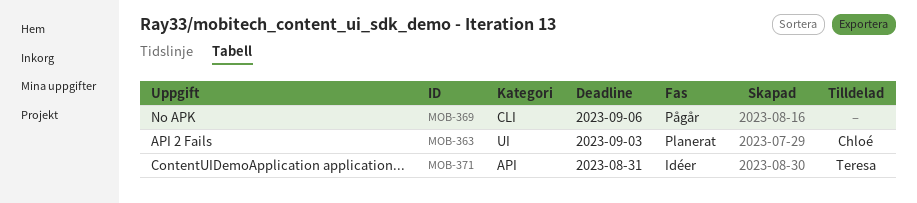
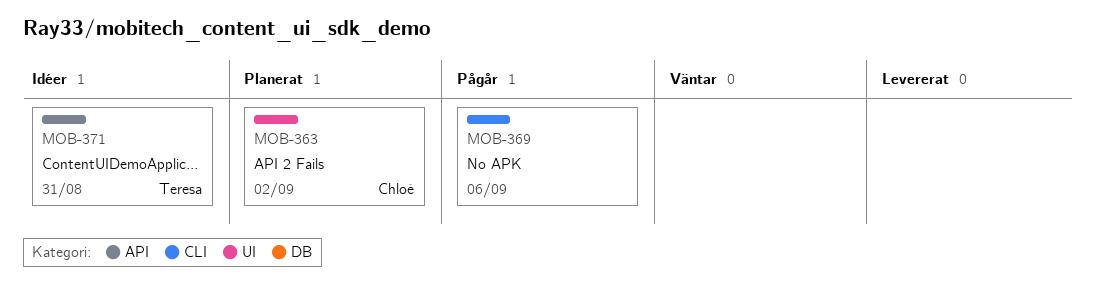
MOB-363, due: Sep 3 -> Sep 2

